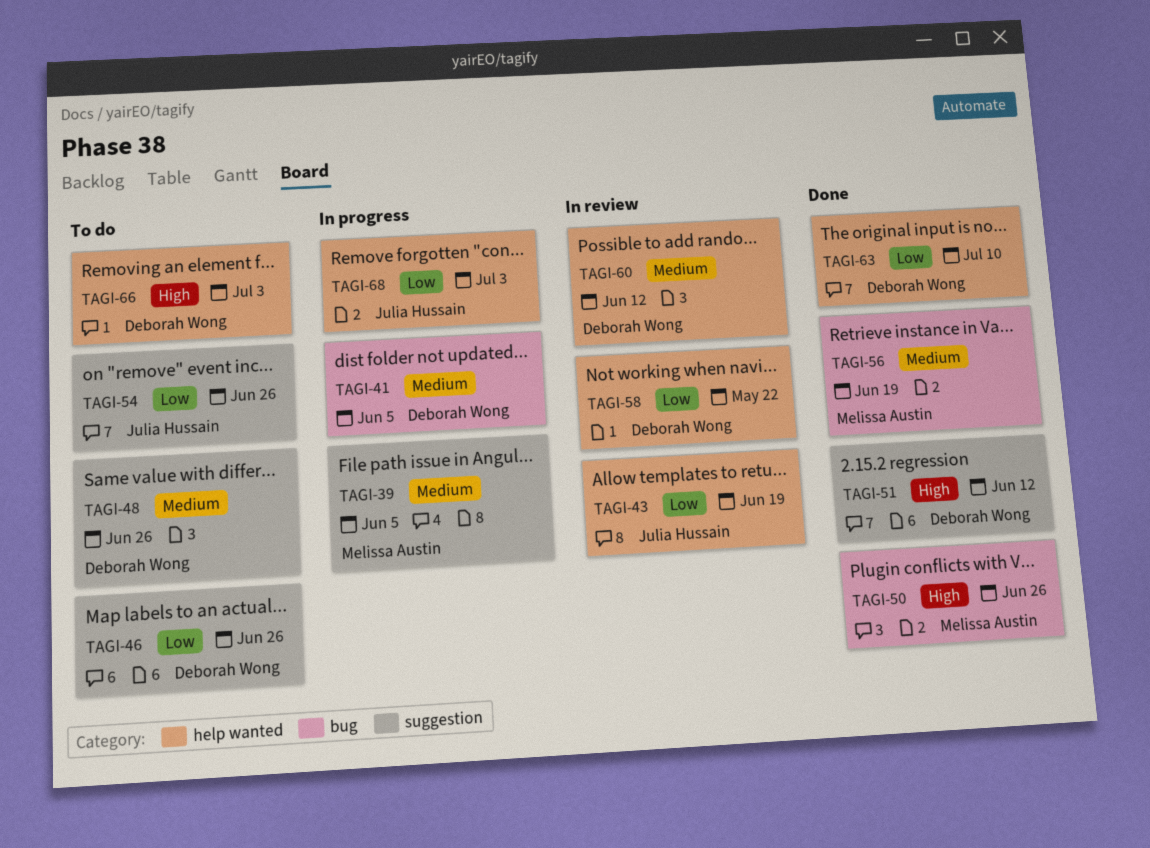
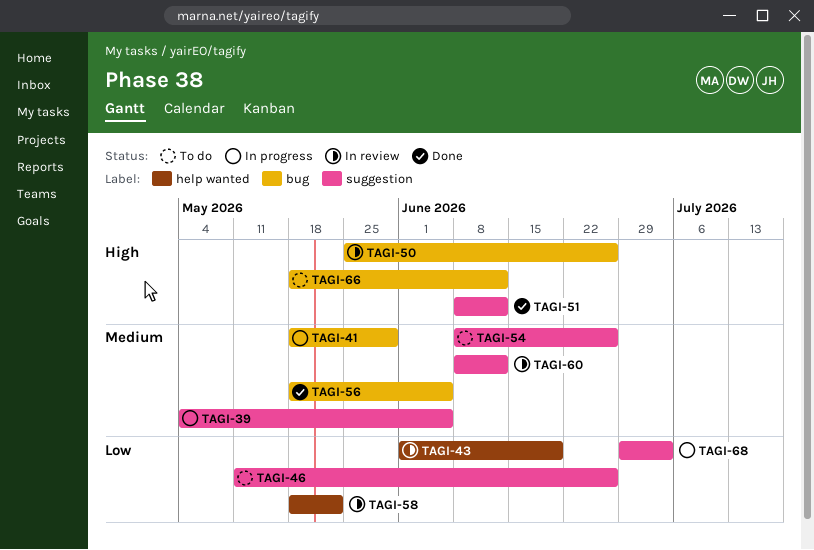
TAGI-41, due: Jun 5 -> May 29
TAGI-48: present -> none
TAGI-50, status: Done -> In review
TAGI-54, priority: Low -> Medium
TAGI-56, due: Jun 19 -> Jun 5
TAGI-60, label: help wanted -> suggestion
TAGI-63: present -> none
TAGI-66, label: help wanted -> bug
TAGI-66, due: Jul 3 -> Jun 12
TAGI-68, label: help wanted -> suggestion

